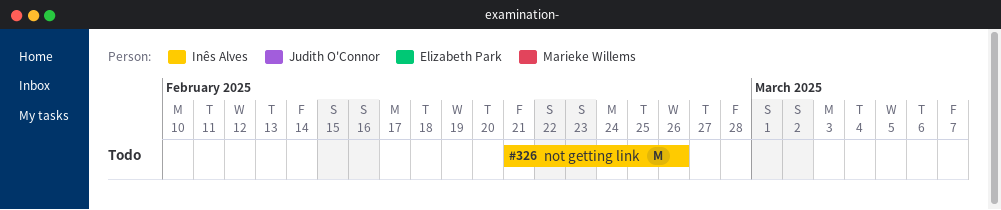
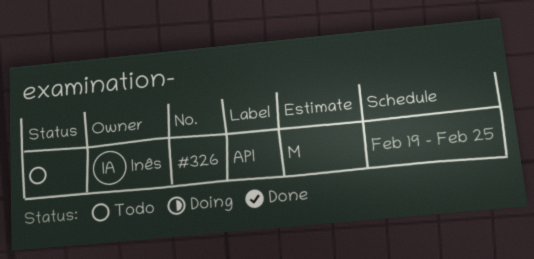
#326, start: Feb 21 -> Feb 19
#326, due: Feb 26 -> Feb 25

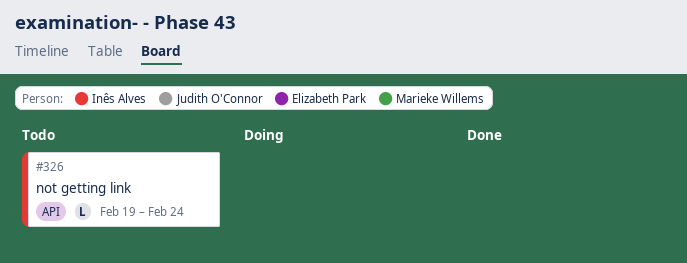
#326, estimate: M -> L
#326, due: Feb 25 -> Feb 24

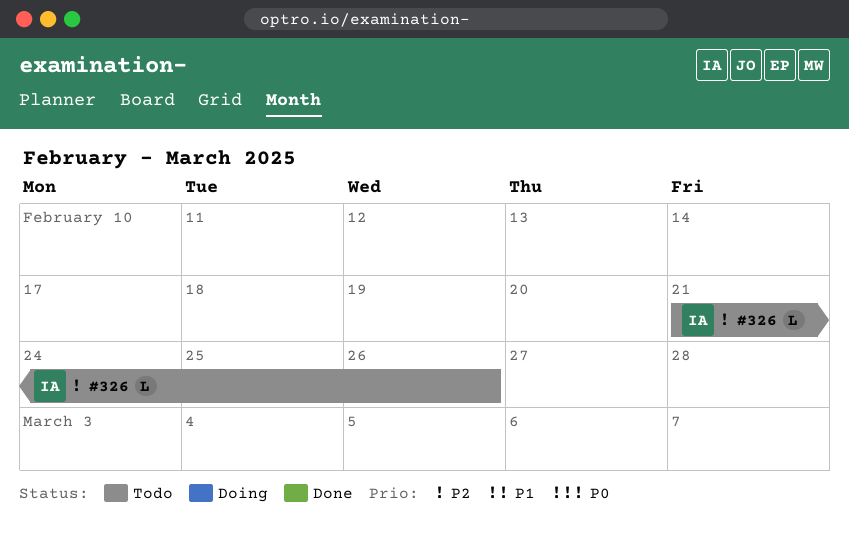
#326, start: Feb 19 -> Feb 21
#326, due: Feb 24 -> Feb 26

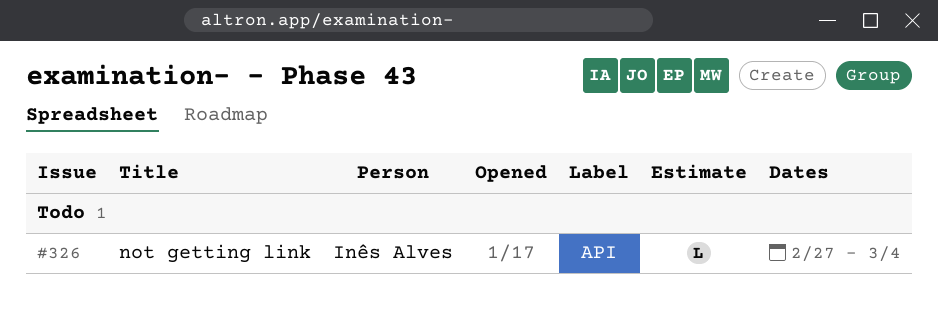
#326, start: Feb 21 -> Feb 27
#326, due: Feb 26 -> Mar 4

